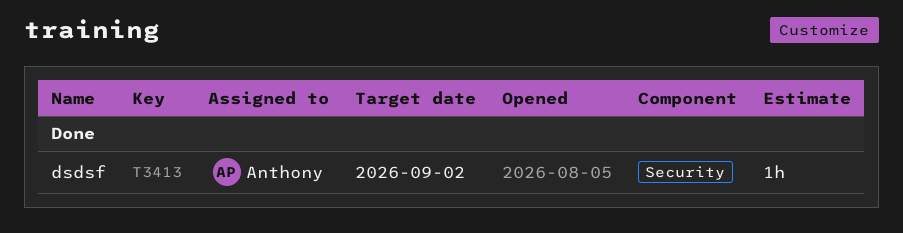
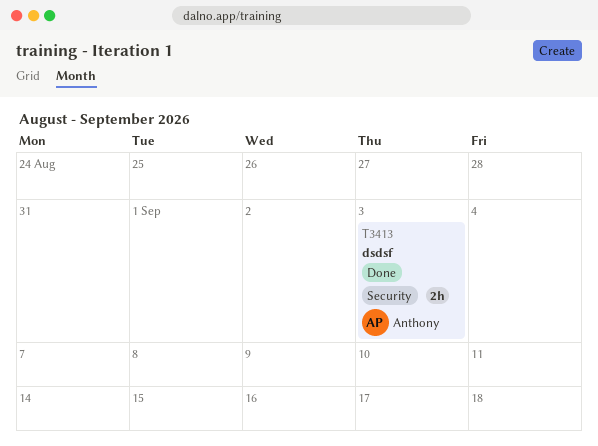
T3413, estimate: 1h -> 2h
T3413, due: Sep 2 -> Sep 3

